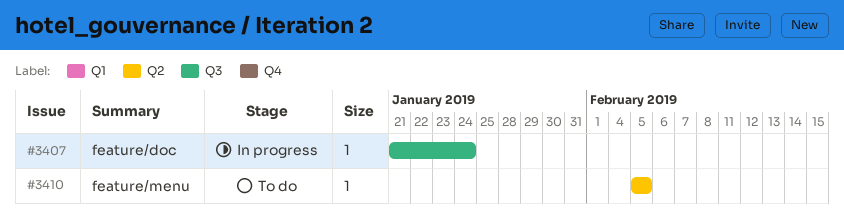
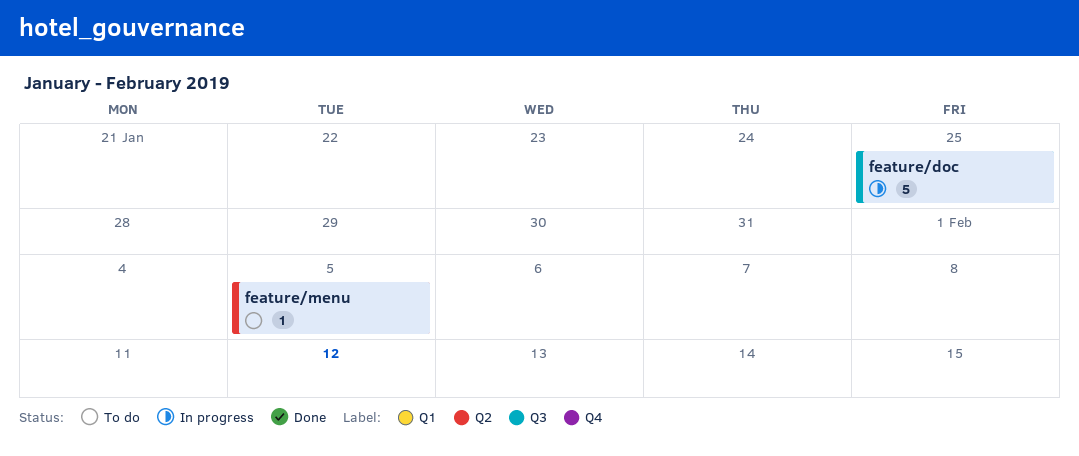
feature/doc, estimate: 1 -> 5
feature/doc, due: Jan 24 -> Jan 25

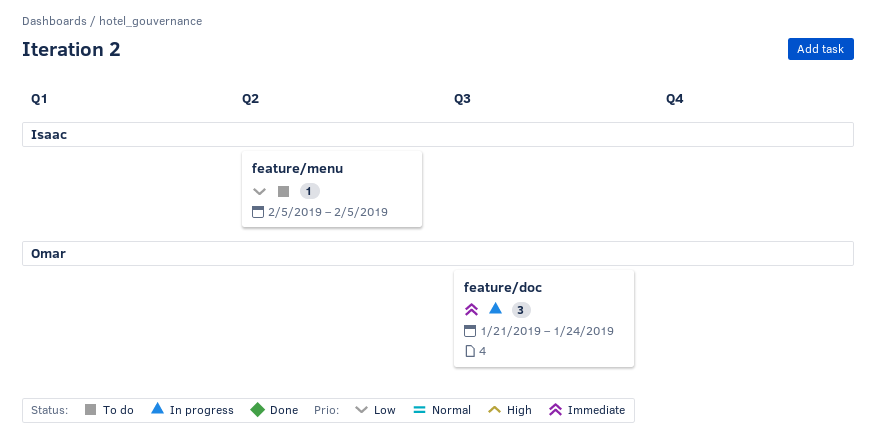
feature/doc, estimate: 5 -> 3
feature/doc, due: Jan 25 -> Jan 24

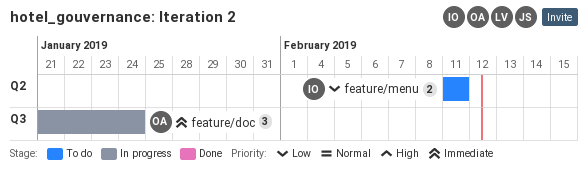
feature/menu, estimate: 1 -> 2
feature/menu, start: Feb 5 -> Feb 11
feature/menu, due: Feb 5 -> Feb 11

